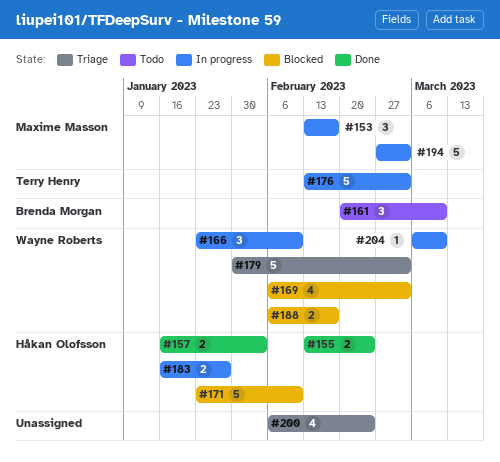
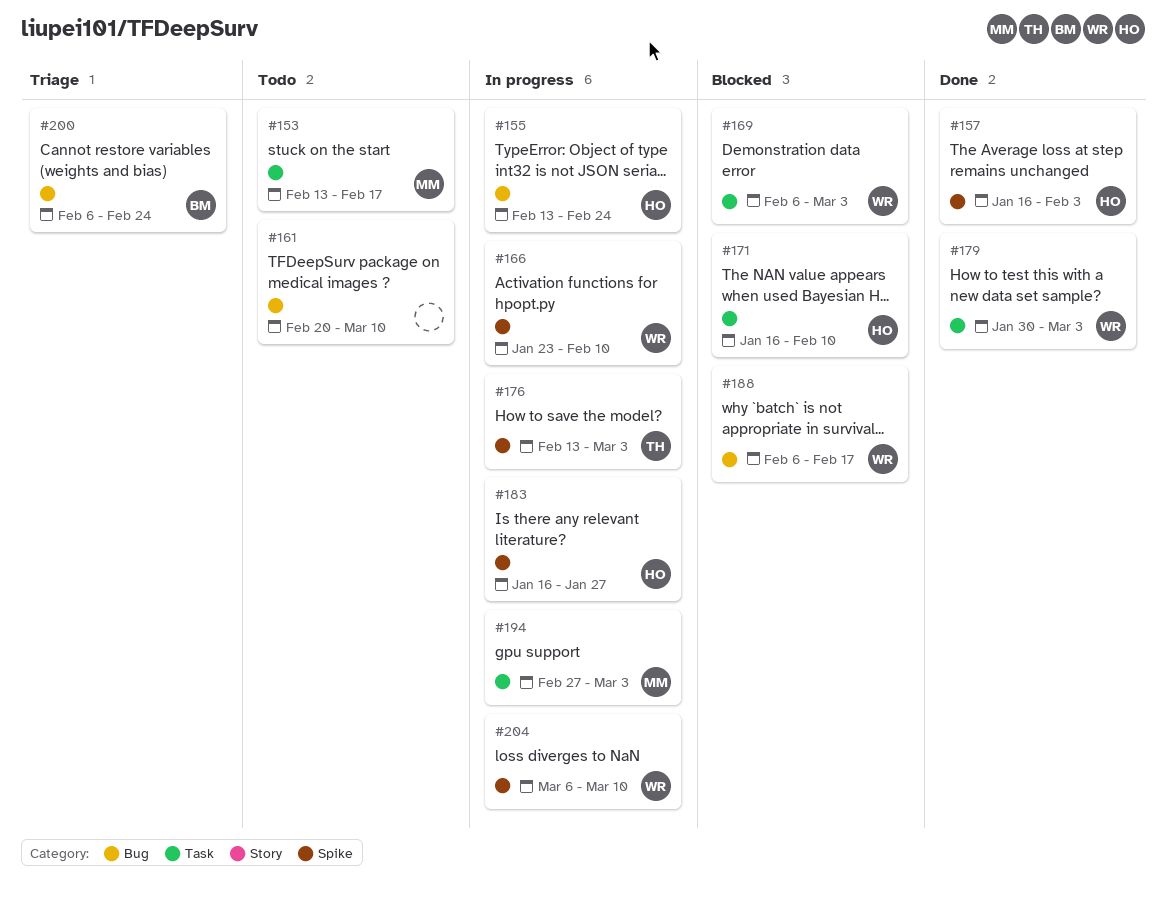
#153, status: In progress -> Todo
#155, status: Done -> In progress
#161, owner: Brenda Morgan -> none
#171, start: Jan 23 -> Jan 16
#179, status: Triage -> Done
#200, owner: none -> Brenda Morgan

